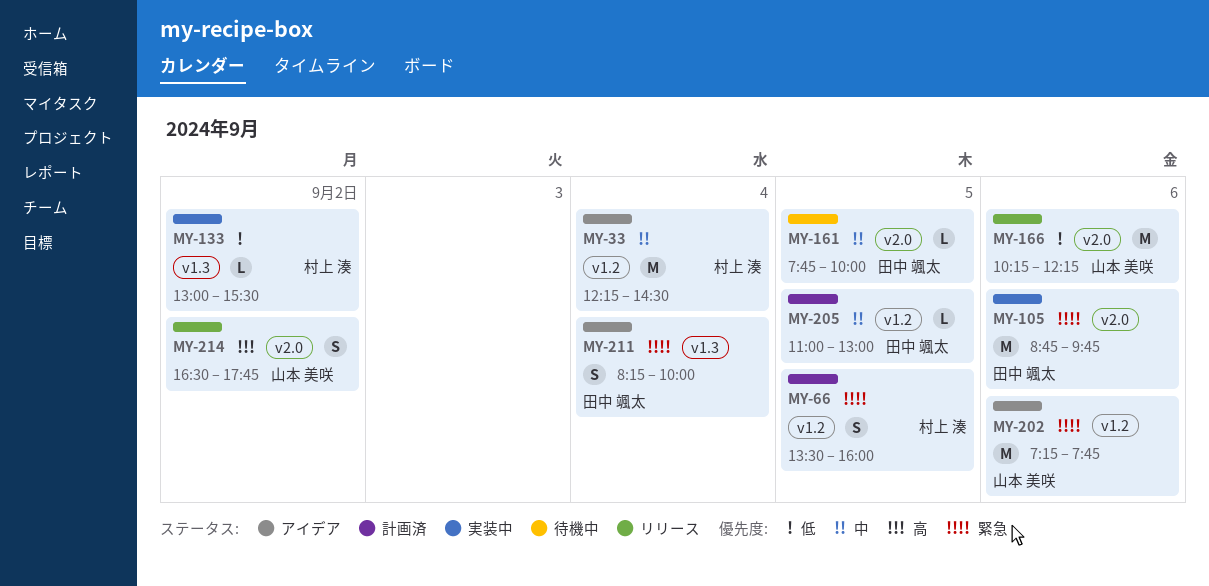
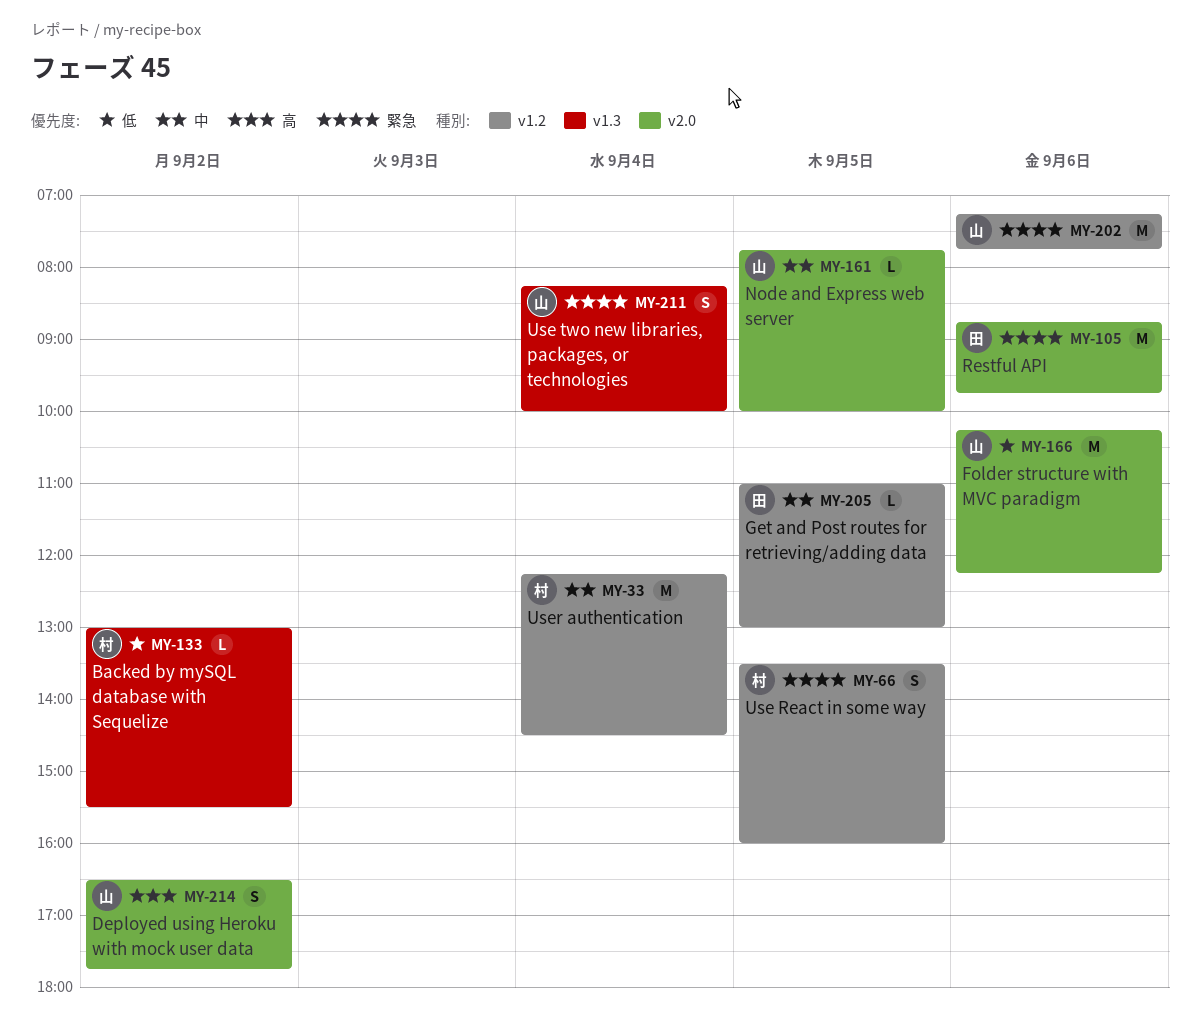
MY-161, owner: 田中 颯太 -> 山本 美咲
MY-211, owner: 田中 颯太 -> 山本 美咲

